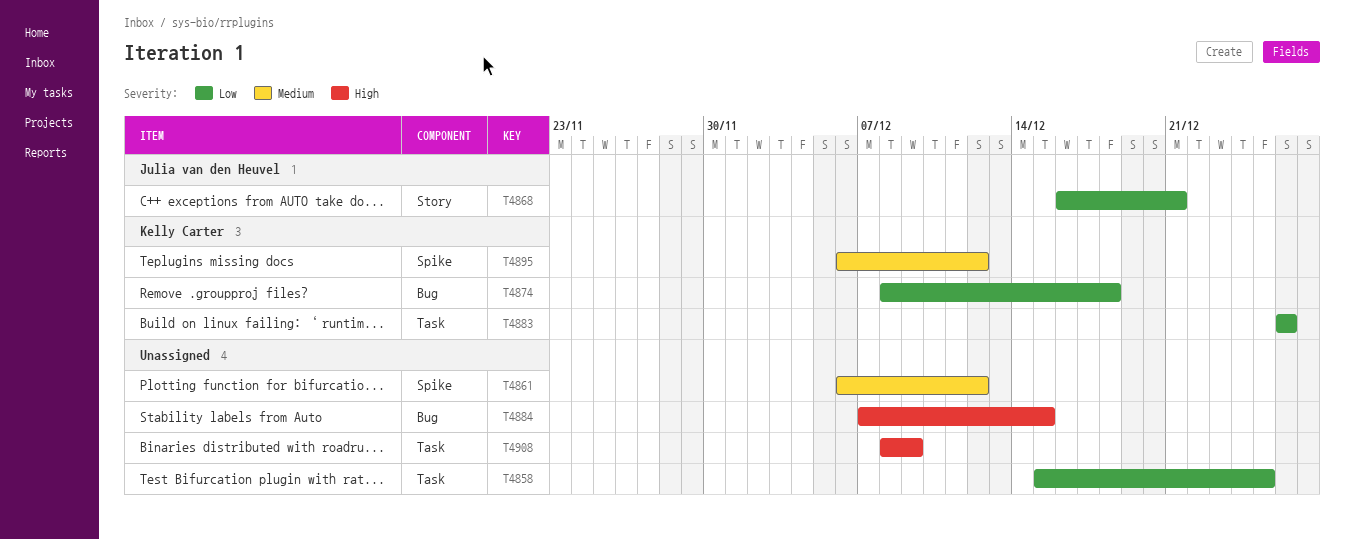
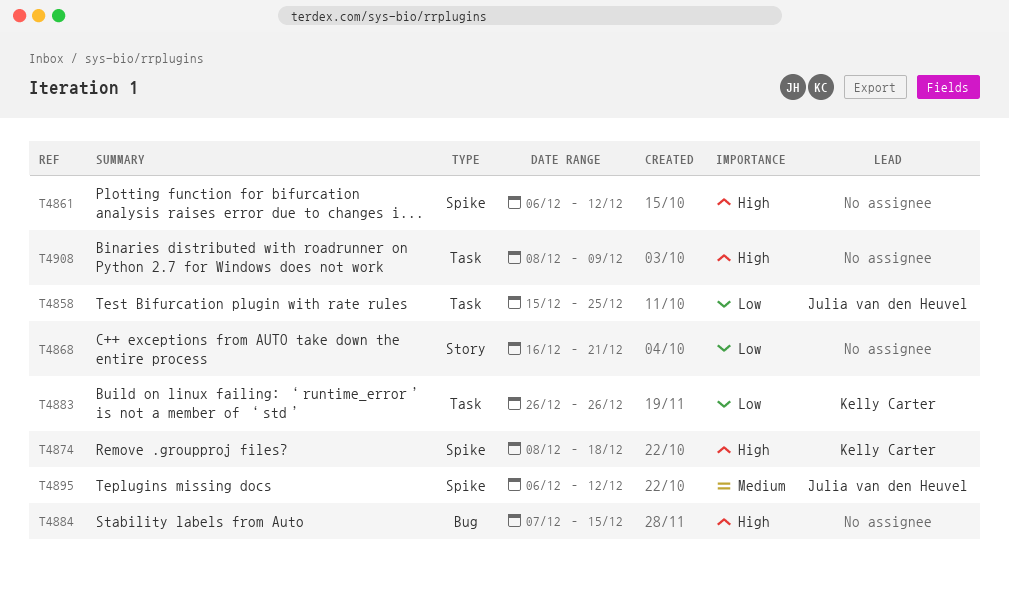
T4858, owner: none -> Julia van den Heuvel
T4861, priority: Medium -> High
T4868, owner: Julia van den Heuvel -> none
T4874, priority: Low -> High
T4874, label: Bug -> Spike
T4895, owner: Kelly Carter -> Julia van den Heuvel

